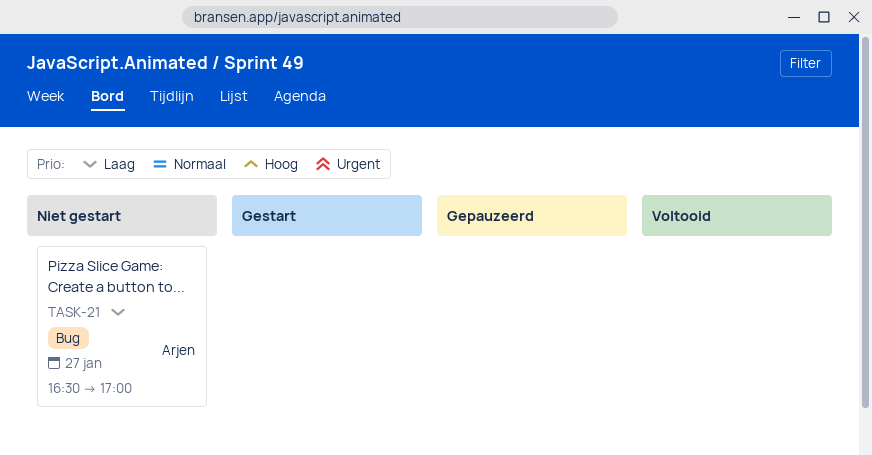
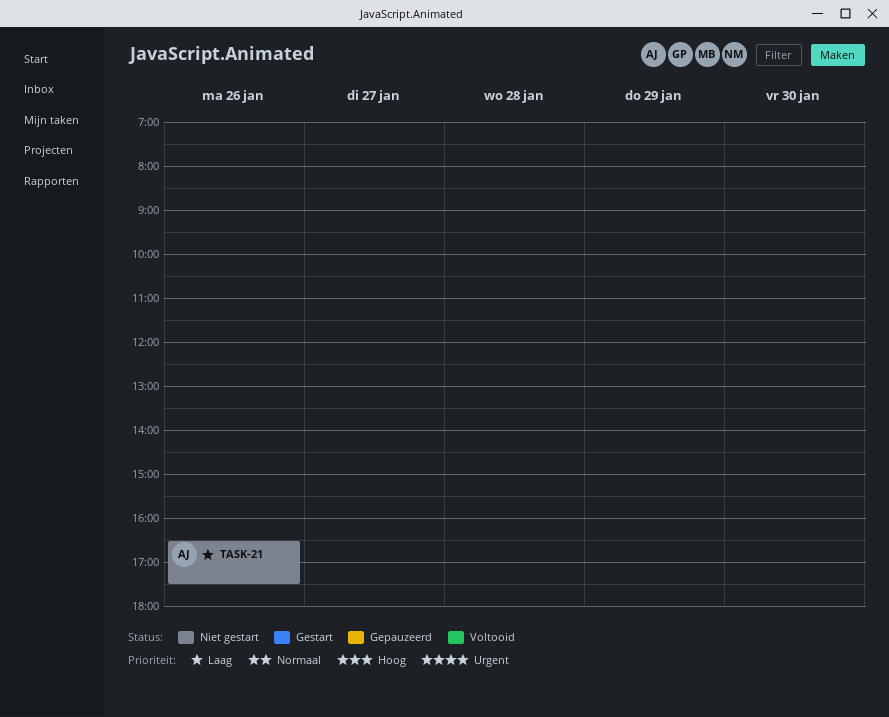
TASK-21, day: Jan 27 -> Jan 26
TASK-21, ends: 17:00 -> 17:30

